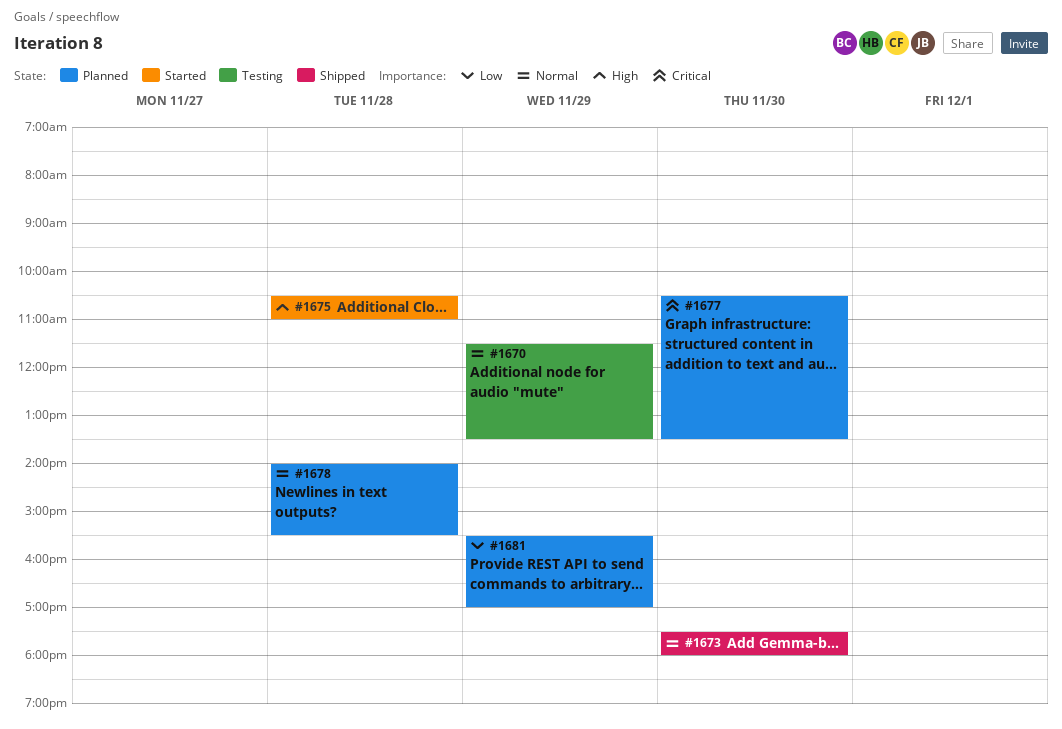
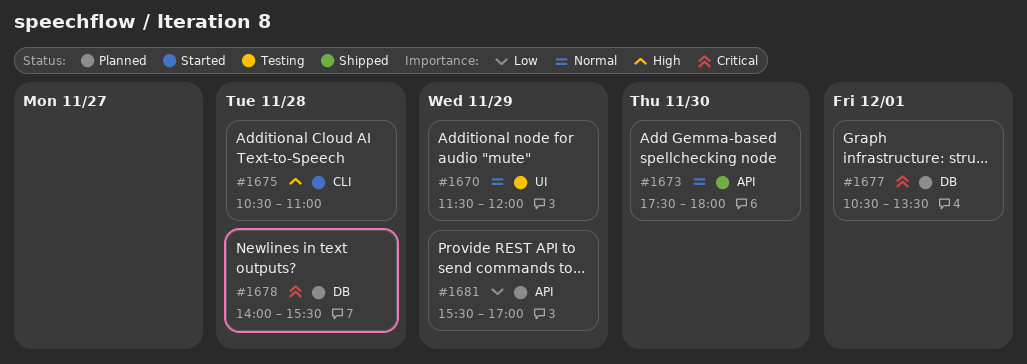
#1670, ends: 13:30 -> 12:00
#1677, day: Nov 30 -> Dec 1
#1678, priority: Normal -> Critical

